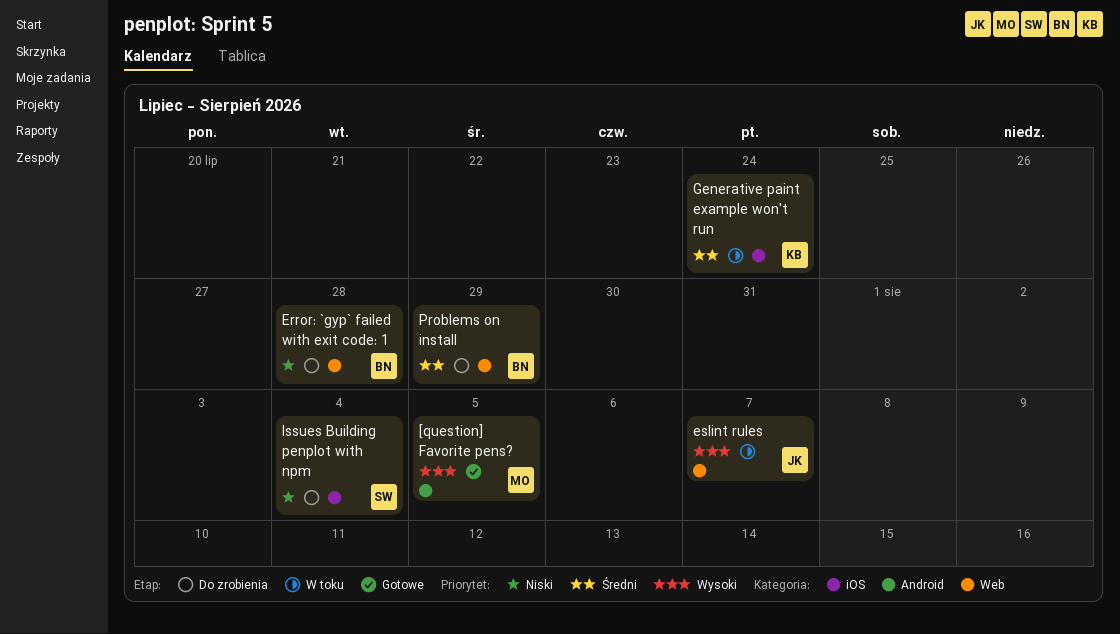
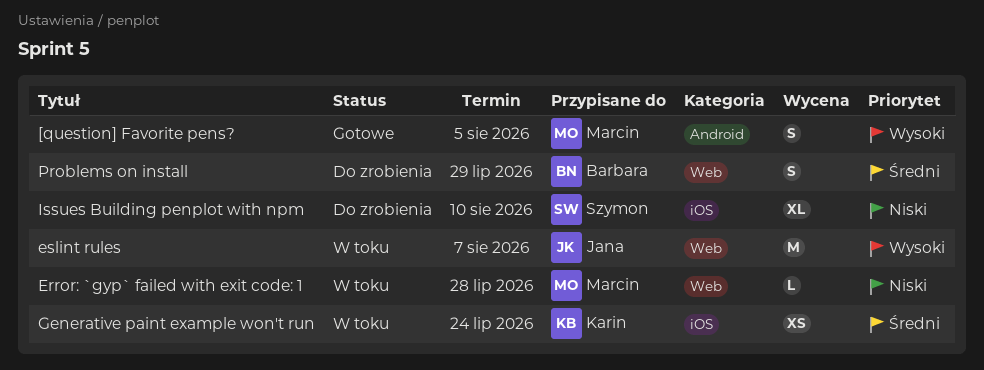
Error: `gyp` failed with exit code: 1, status: Do zrobienia -> W toku
Error: `gyp` failed with exit code: 1, owner: Barbara -> Marcin
Issues Building penplot with npm, due: Aug 4 -> Aug 10

